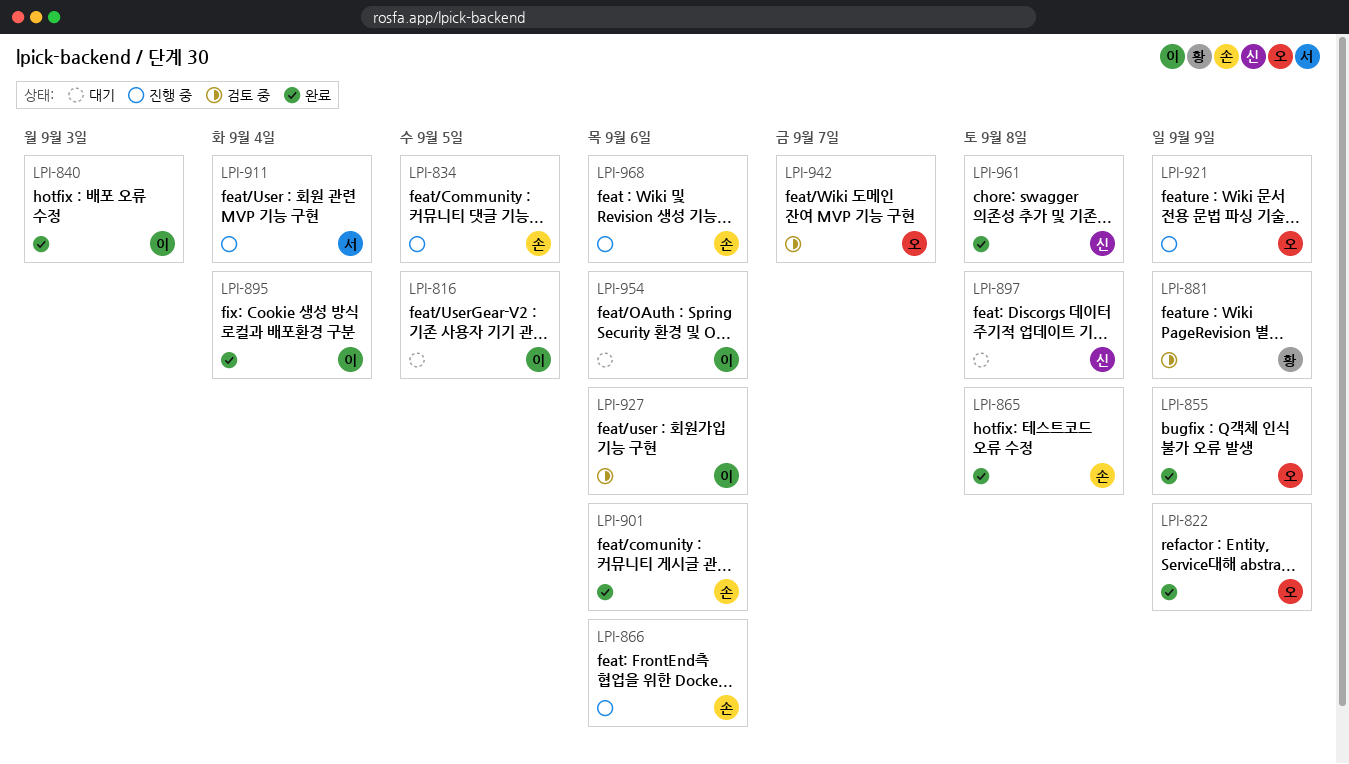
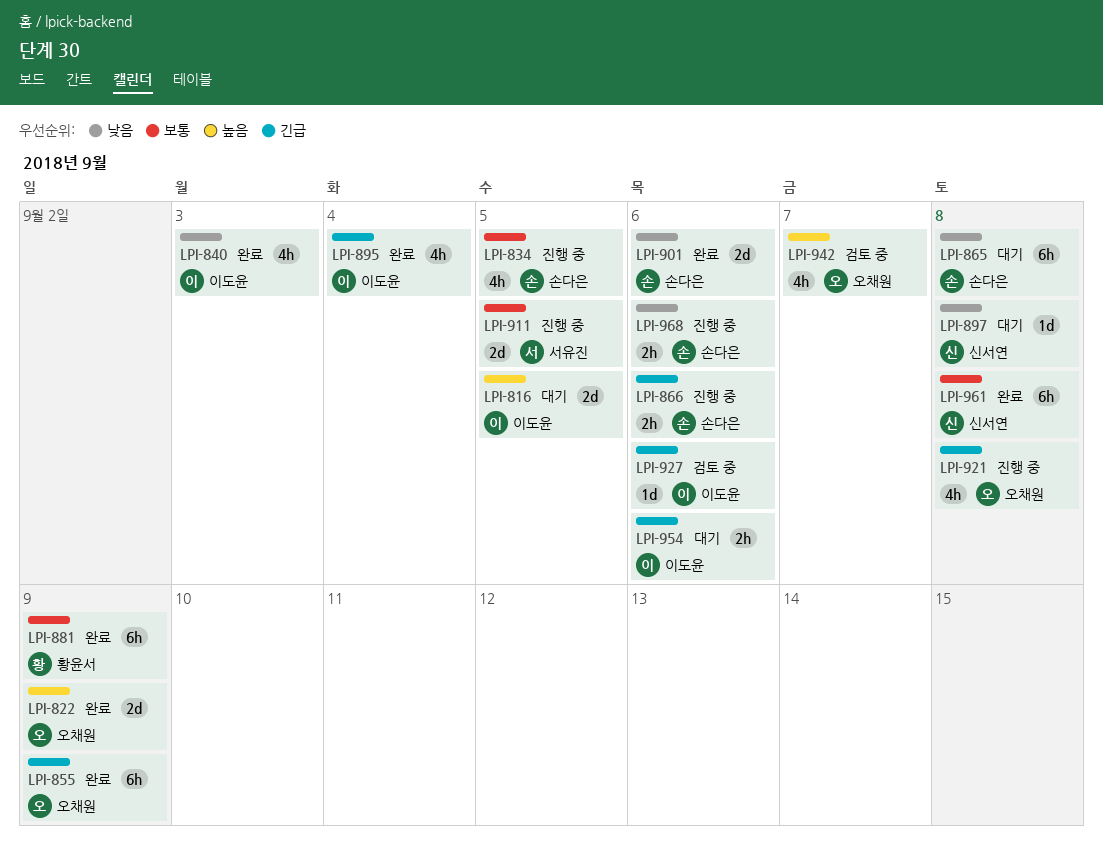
LPI-865, status: 완료 -> 대기
LPI-881, status: 검토 중 -> 완료
LPI-911, due: Sep 4 -> Sep 5
LPI-921, due: Sep 9 -> Sep 8

